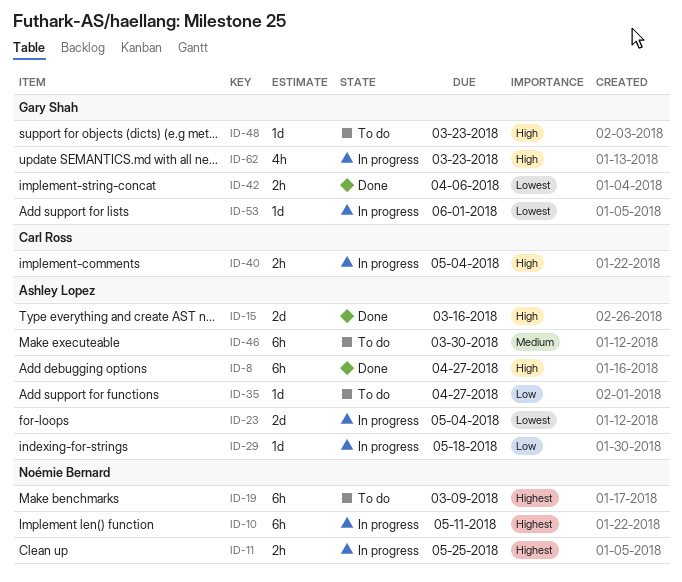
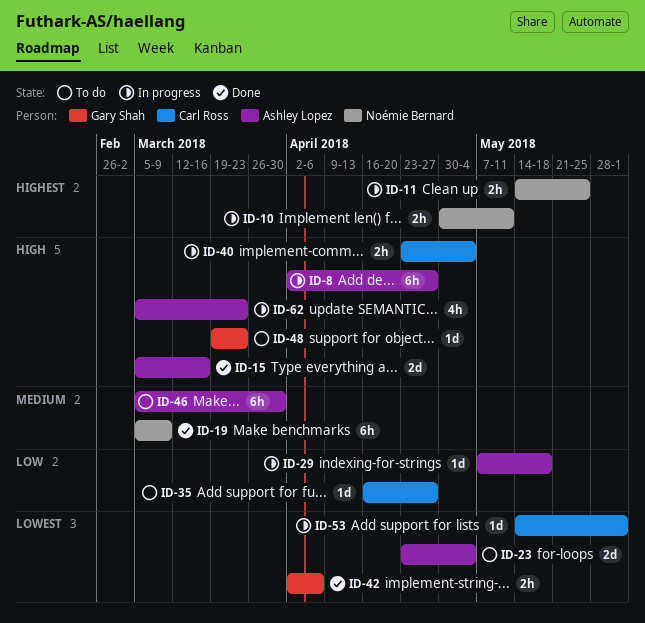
ID-8, status: Done -> In progress
ID-10, estimate: 6h -> 2h
ID-19, status: To do -> Done
ID-19, priority: Highest -> Medium
ID-23, status: In progress -> To do
ID-35, owner: Ashley Lopez -> Carl Ross
ID-53, owner: Gary Shah -> Carl Ross
ID-62, owner: Gary Shah -> Ashley Lopez

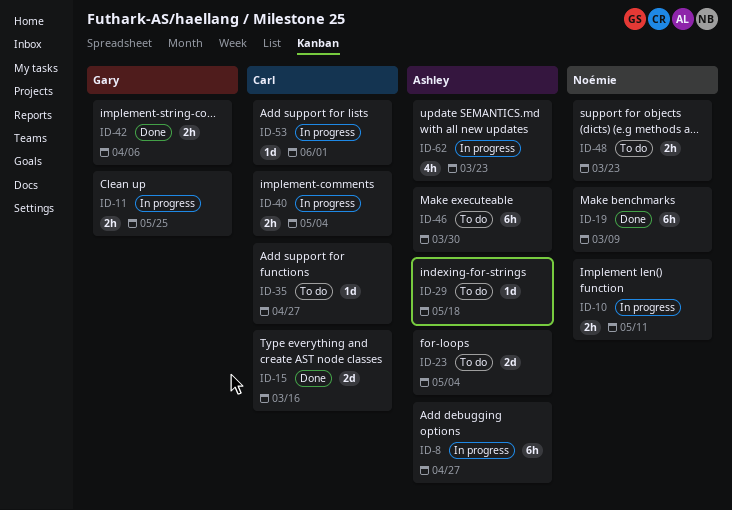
ID-11, owner: Noémie Bernard -> Gary Shah
ID-15, owner: Ashley Lopez -> Carl Ross
ID-29, status: In progress -> To do
ID-48, owner: Gary Shah -> Noémie Bernard
ID-48, estimate: 1d -> 2h

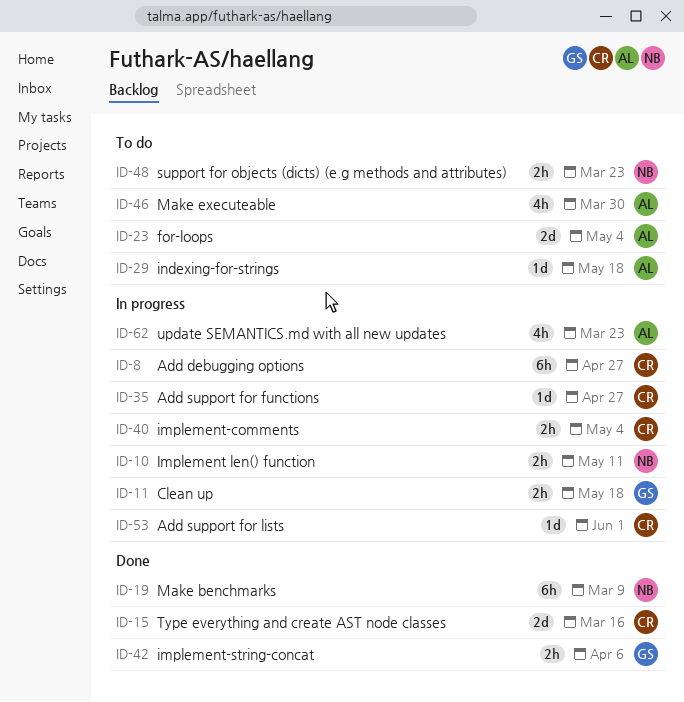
ID-8, owner: Ashley -> Carl
ID-11, due: May 25 -> May 18
ID-35, status: To do -> In progress
ID-46, estimate: 6h -> 4h

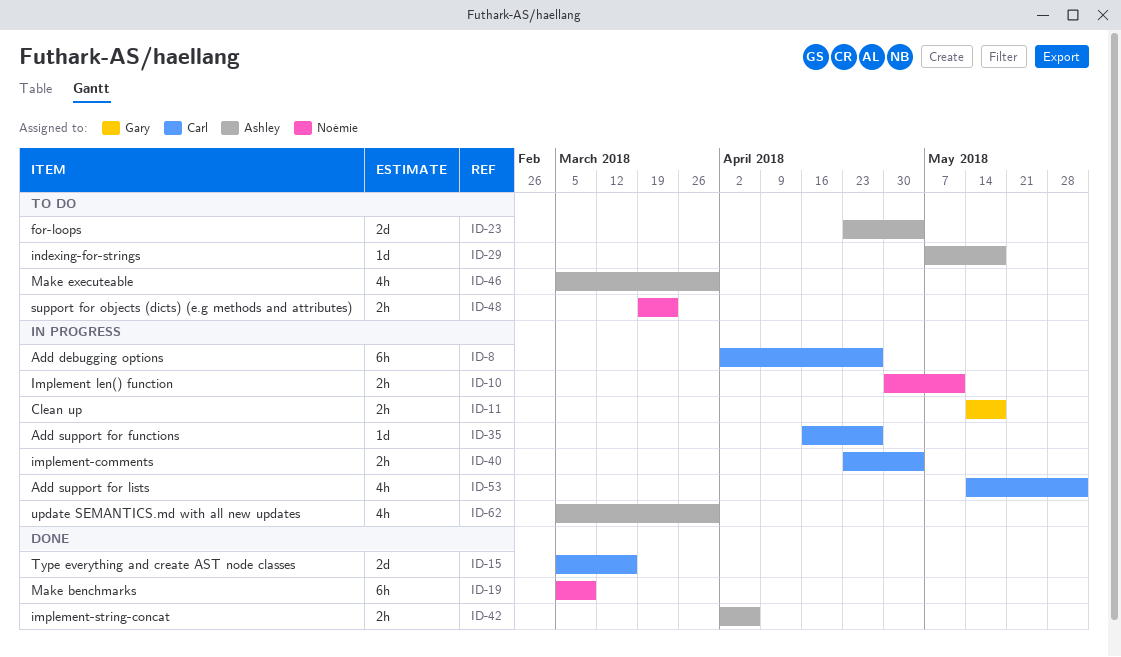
ID-42, owner: Gary -> Ashley
ID-53, estimate: 1d -> 4h
ID-62, due: Mar 23 -> Mar 30

